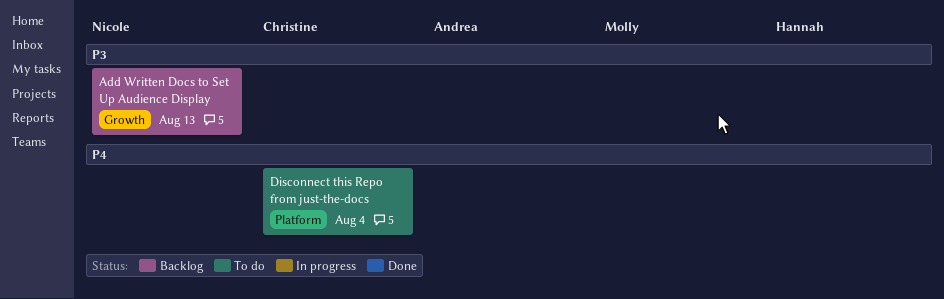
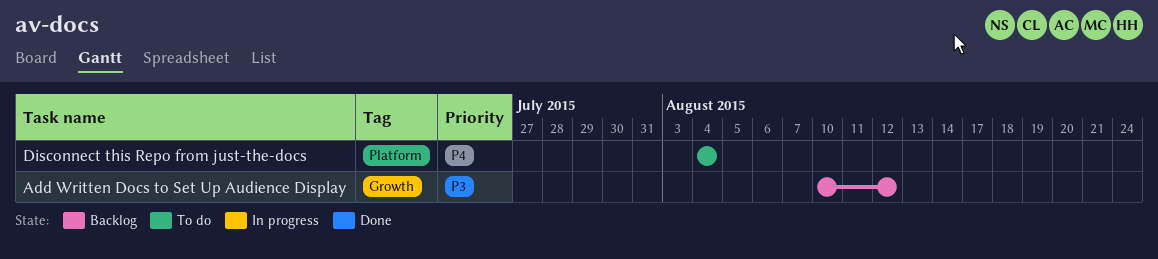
Add Written Docs to Set Up Audience Display, due: Aug 13 -> Aug 12

